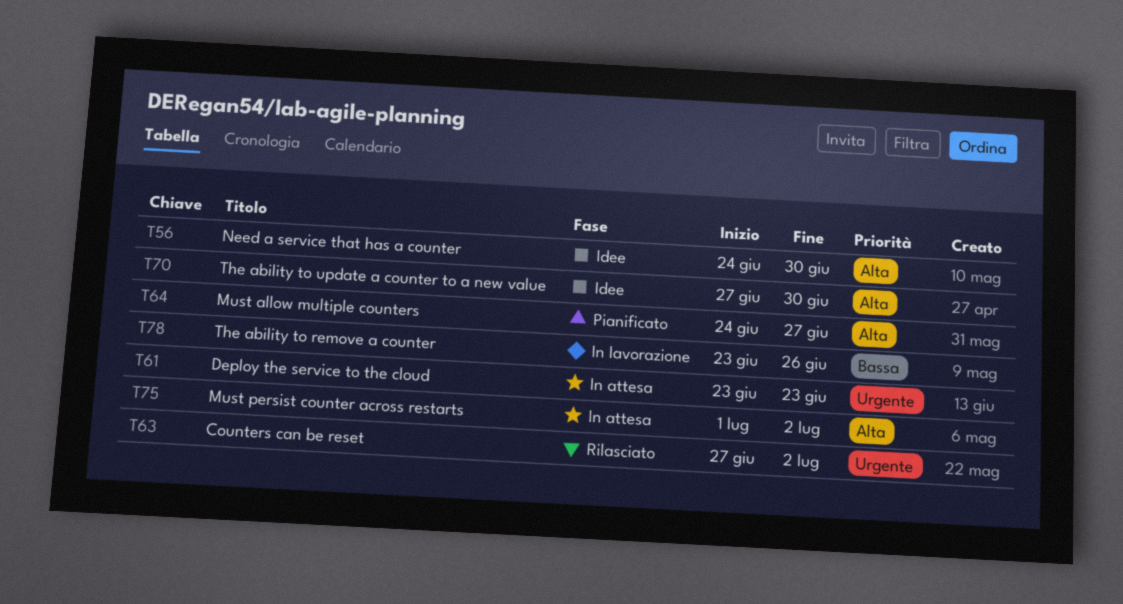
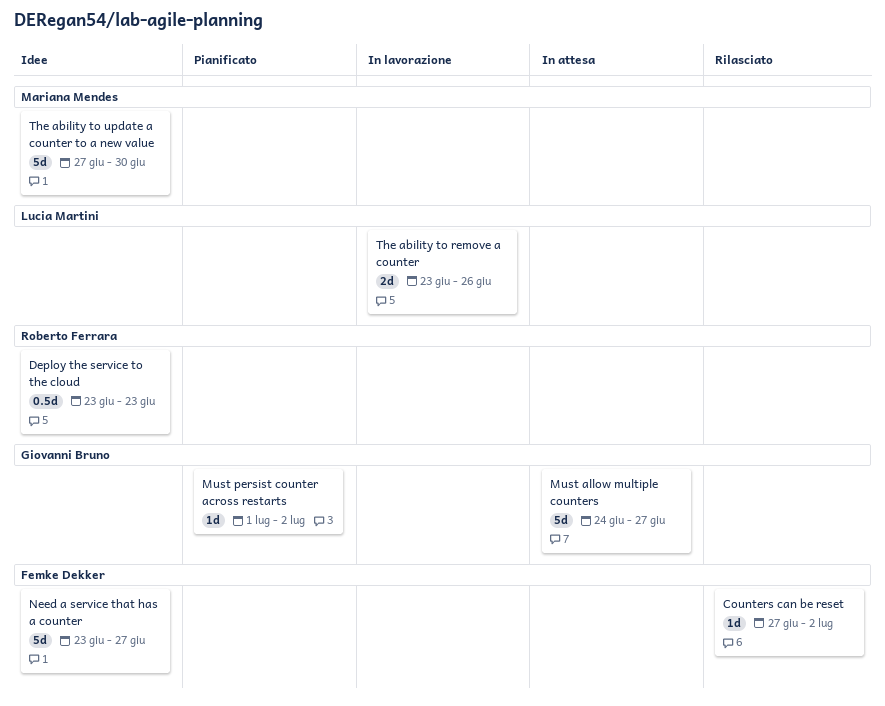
Deploy the service to the cloud, status: In attesa -> Idee
Must allow multiple counters, status: Pianificato -> In attesa
Must persist counter across restarts, status: In attesa -> Pianificato
Need a service that has a counter, start: Jun 24 -> Jun 23
Need a service that has a counter, due: Jun 30 -> Jun 27

